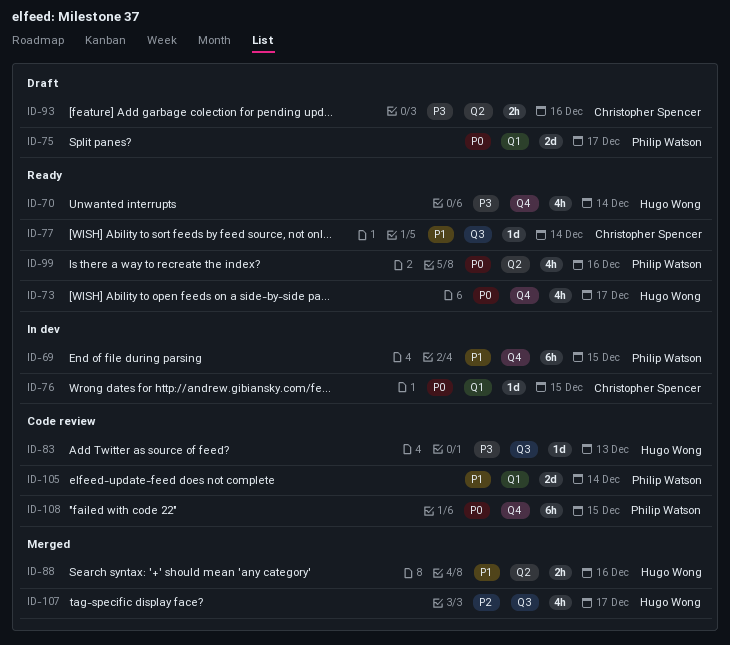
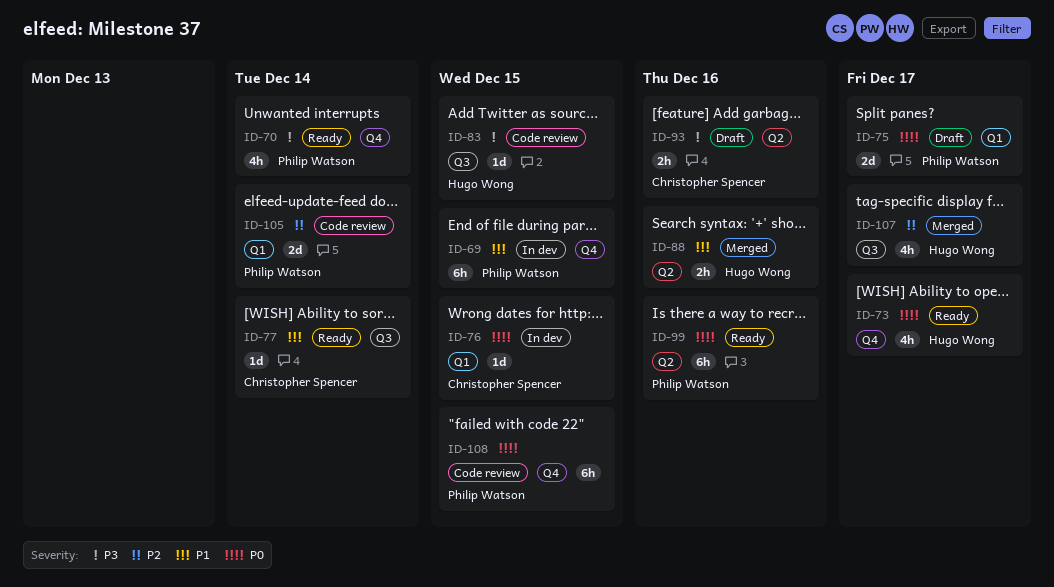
ID-70, owner: Hugo Wong -> Philip Watson
ID-83, due: Dec 13 -> Dec 15
ID-99, estimate: 4h -> 6h
ID-105, priority: P1 -> P2

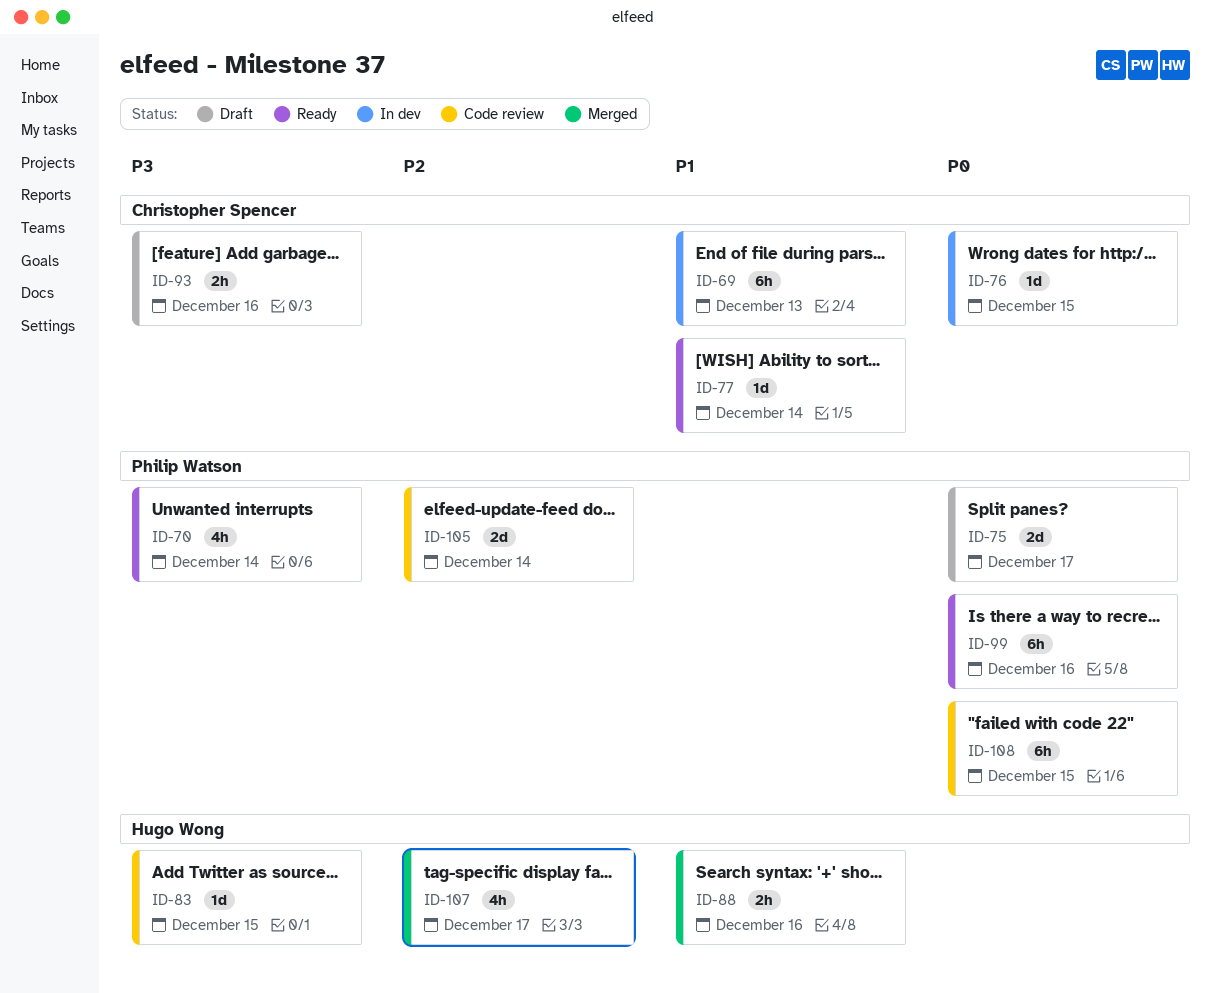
ID-69, owner: Philip Watson -> Christopher Spencer
ID-69, due: Dec 15 -> Dec 13
ID-73: present -> none

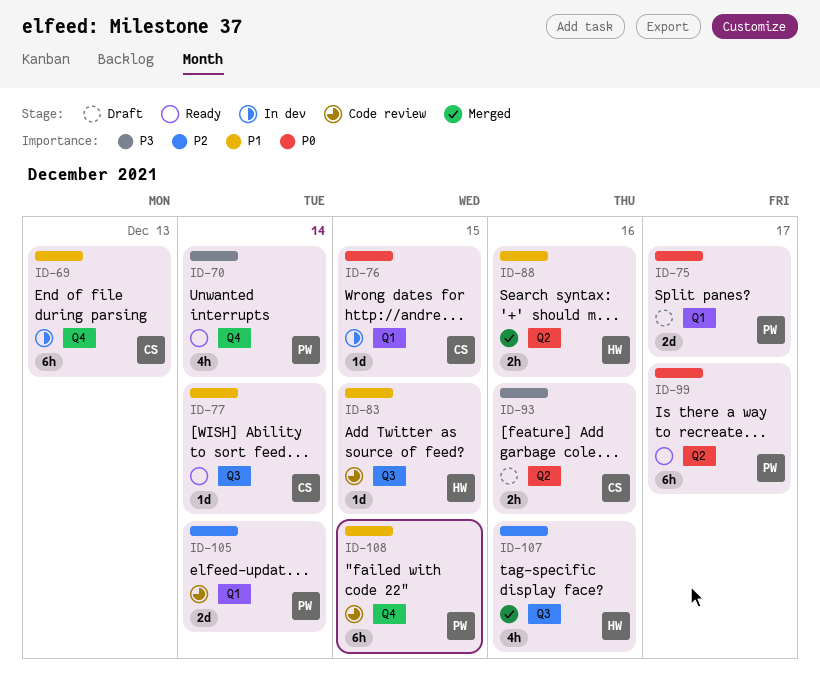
ID-83, priority: P3 -> P1
ID-99, due: Dec 16 -> Dec 17
ID-107, due: Dec 17 -> Dec 16
ID-108, priority: P0 -> P1

